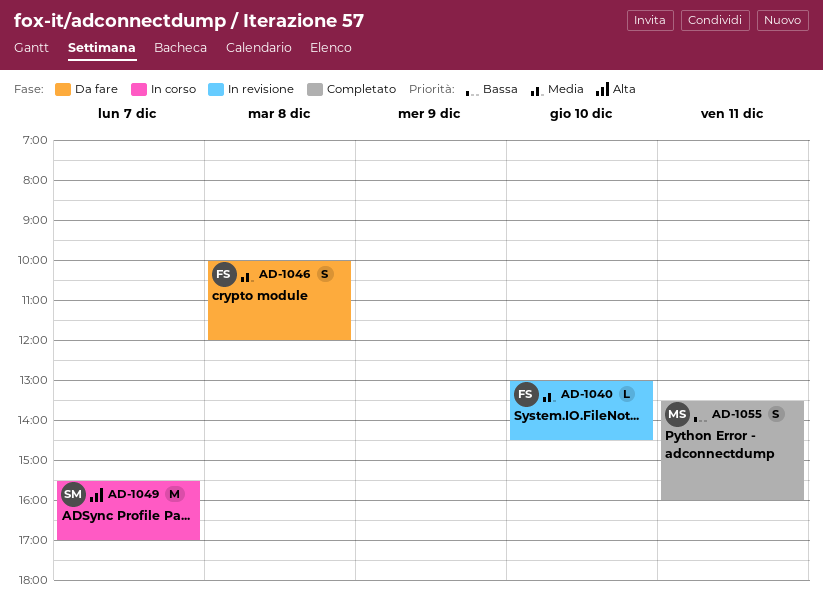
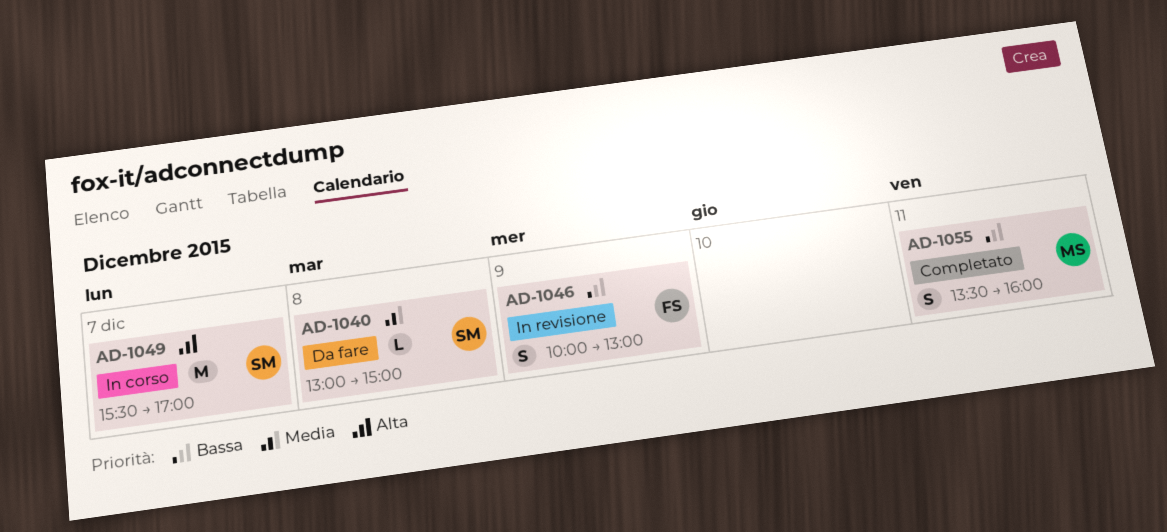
AD-1040, status: In revisione -> Da fare
AD-1040, owner: FS -> SM
AD-1040, day: Dec 10 -> Dec 8
AD-1040, ends: 14:30 -> 15:00
AD-1046, status: Da fare -> In revisione
AD-1046, priority: Media -> Bassa
AD-1046, day: Dec 8 -> Dec 9
AD-1046, ends: 12:00 -> 13:00

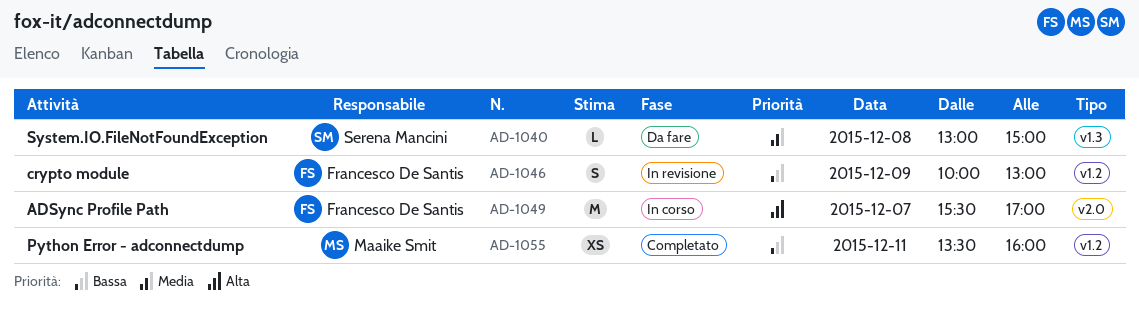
AD-1049, owner: Serena Mancini -> Francesco De Santis
AD-1055, estimate: S -> XS

